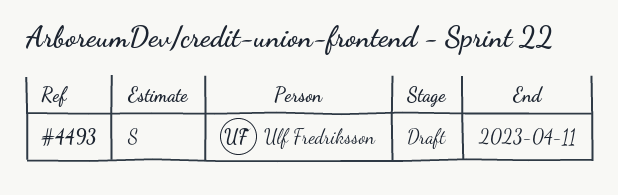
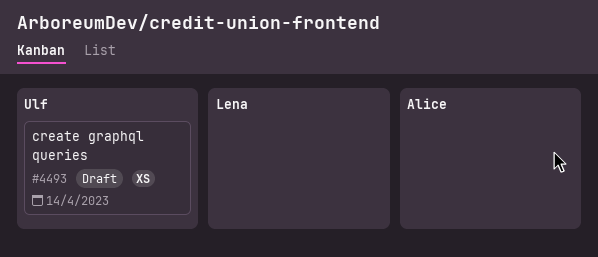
#4493, estimate: S -> XS
#4493, due: Apr 11 -> Apr 14

